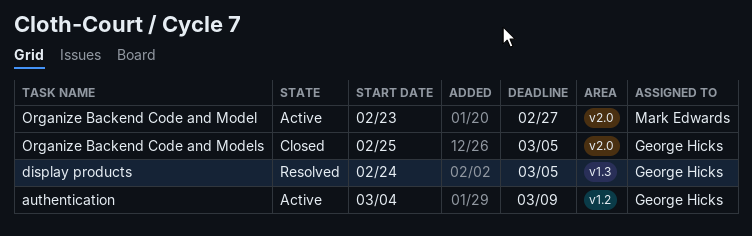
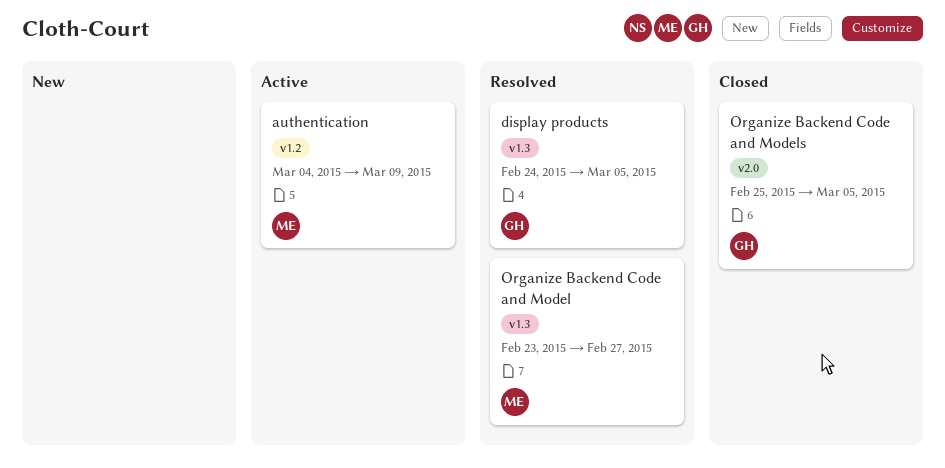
authentication, owner: George Hicks -> Mark Edwards
Organize Backend Code and Model, status: Active -> Resolved
Organize Backend Code and Model, label: v2.0 -> v1.3

